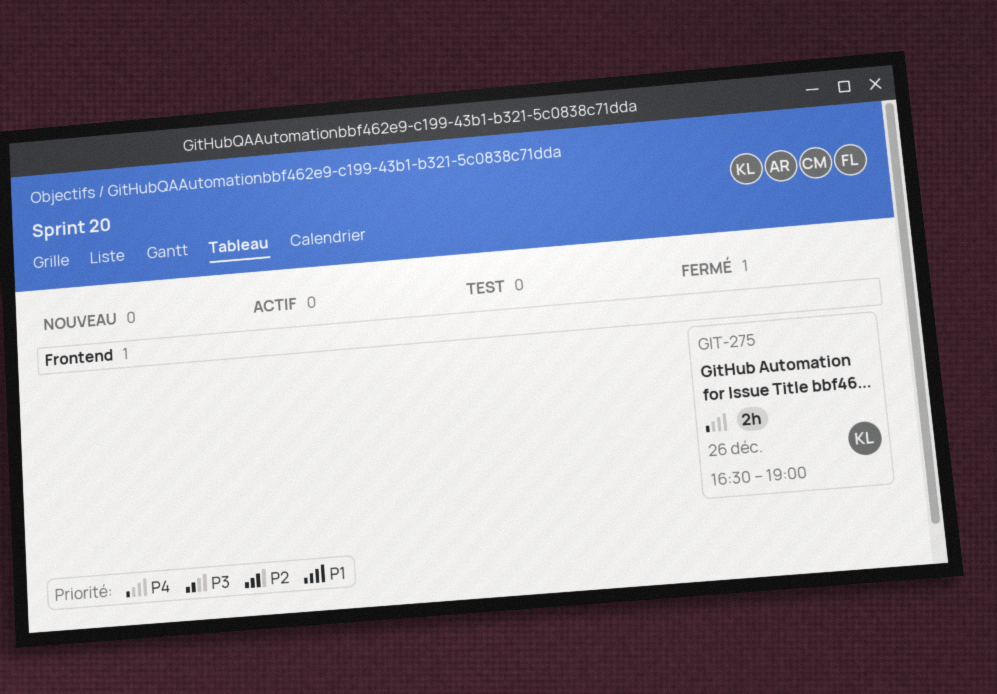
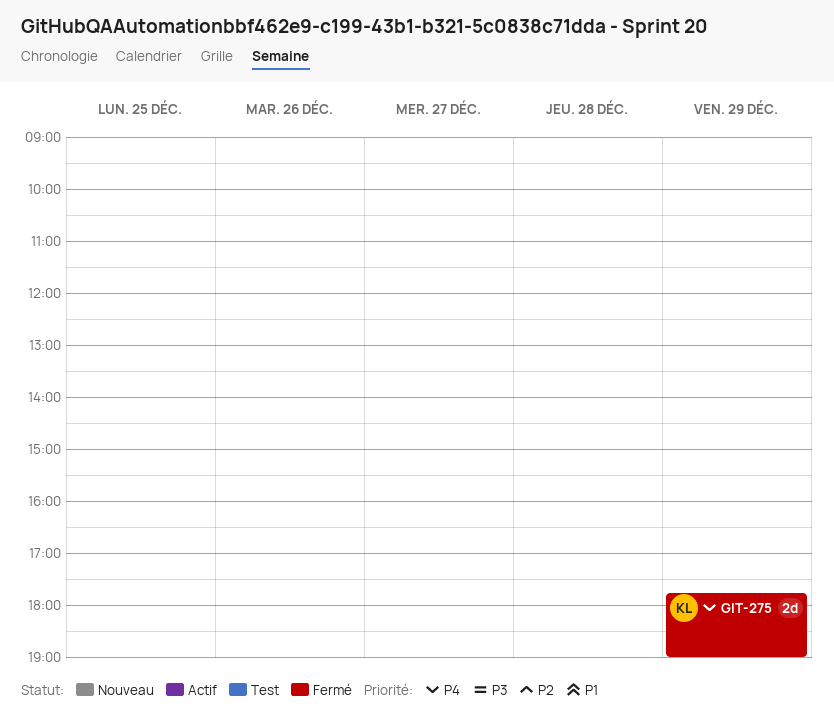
GIT-275, estimate: 2h -> 2d
GIT-275, day: Dec 26 -> Dec 29
GIT-275, begins: 16:30 -> 17:45

